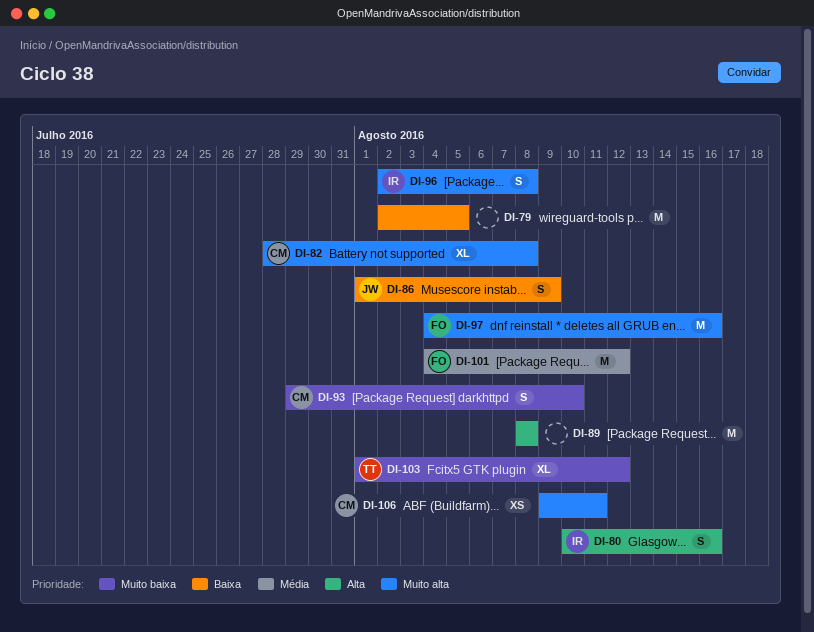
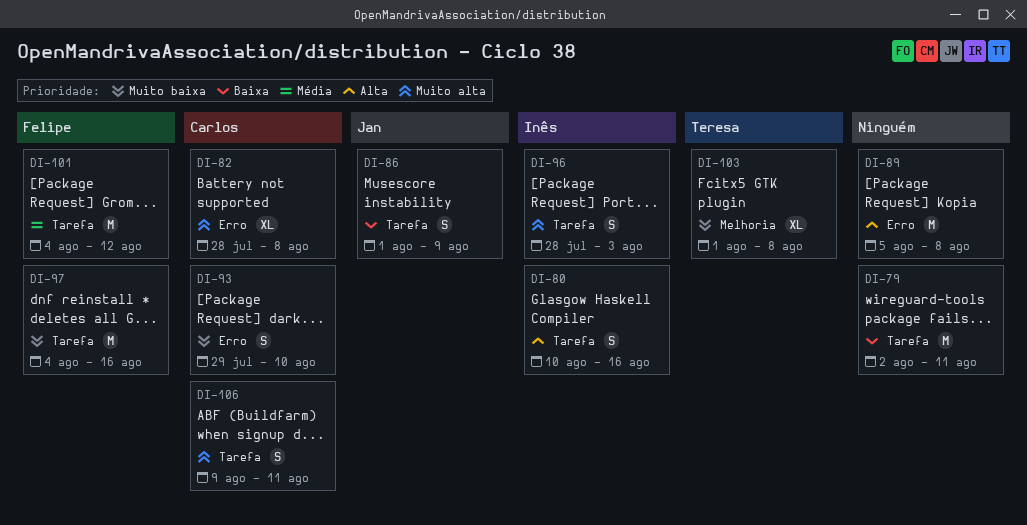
DI-79, due: Aug 5 -> Aug 11
DI-89, start: Aug 8 -> Aug 5
DI-96, start: Aug 2 -> Jul 28
DI-96, due: Aug 8 -> Aug 3
DI-97, priority: Muito alta -> Muito baixa
DI-103, due: Aug 12 -> Aug 8
DI-106, estimate: XS -> S

